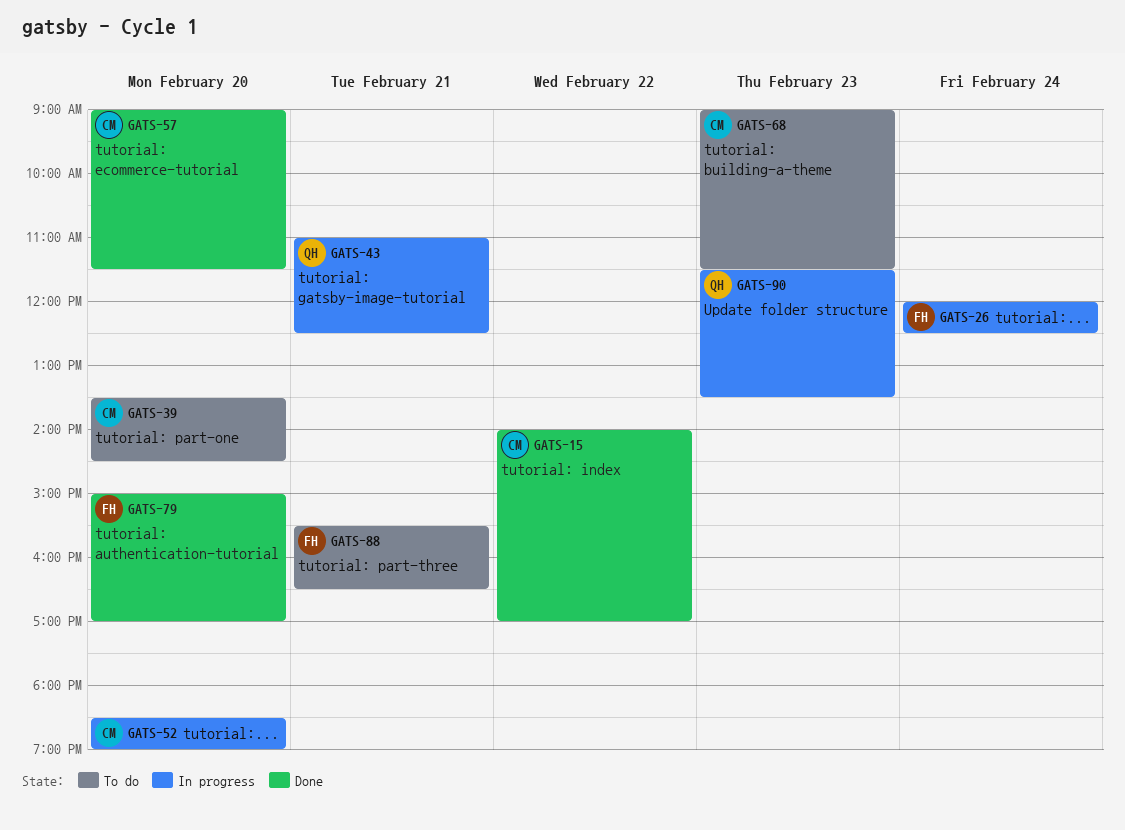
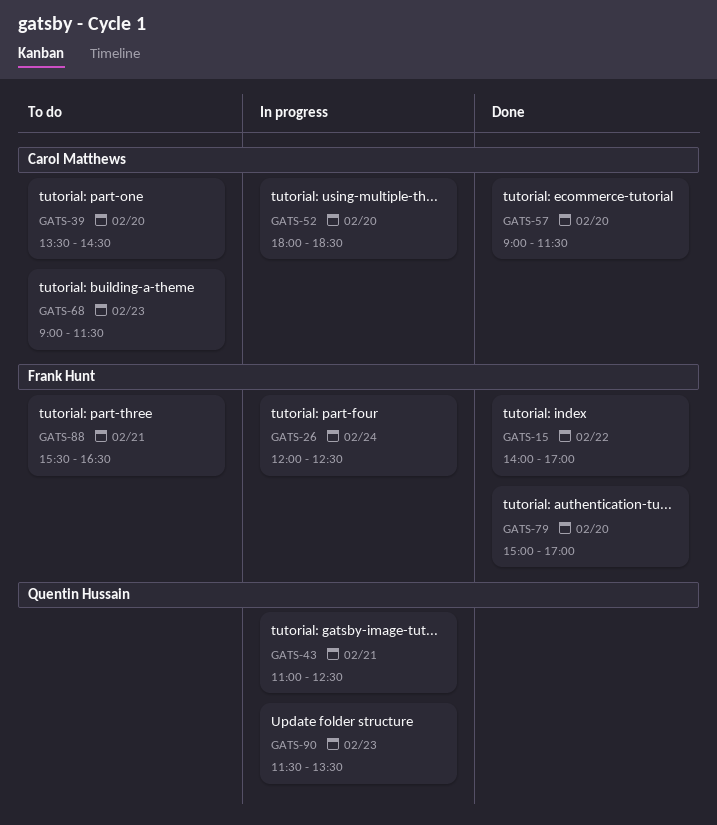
GATS-15, owner: Carol Matthews -> Frank Hunt
GATS-52, begins: 18:30 -> 18:00
GATS-52, ends: 19:00 -> 18:30

